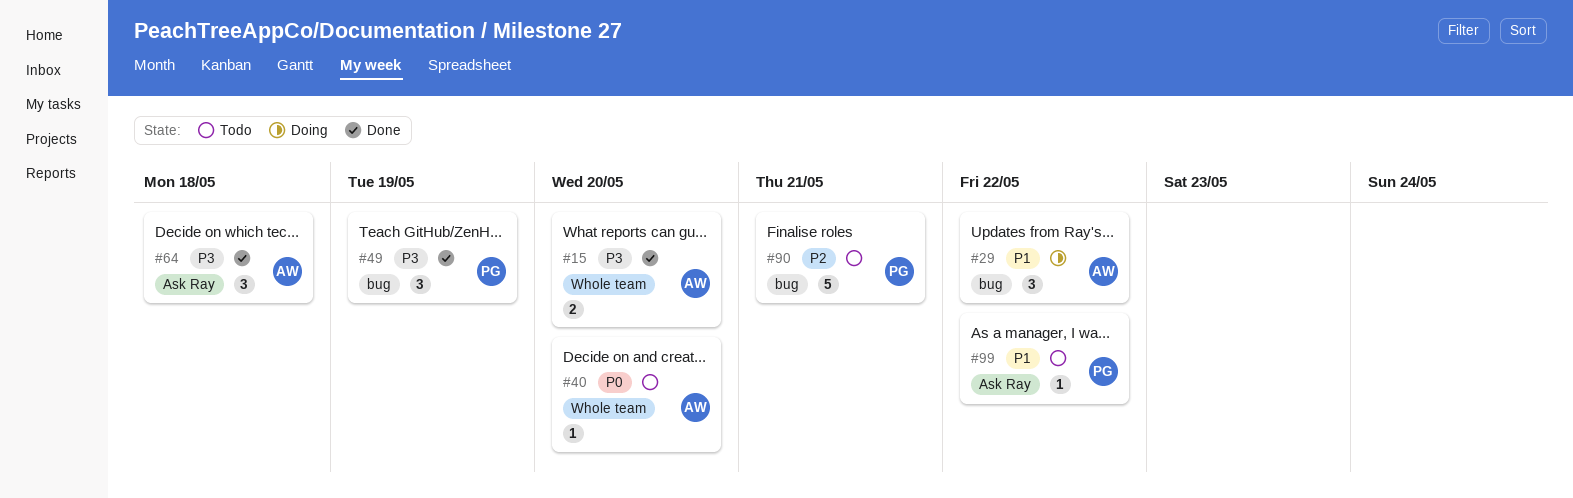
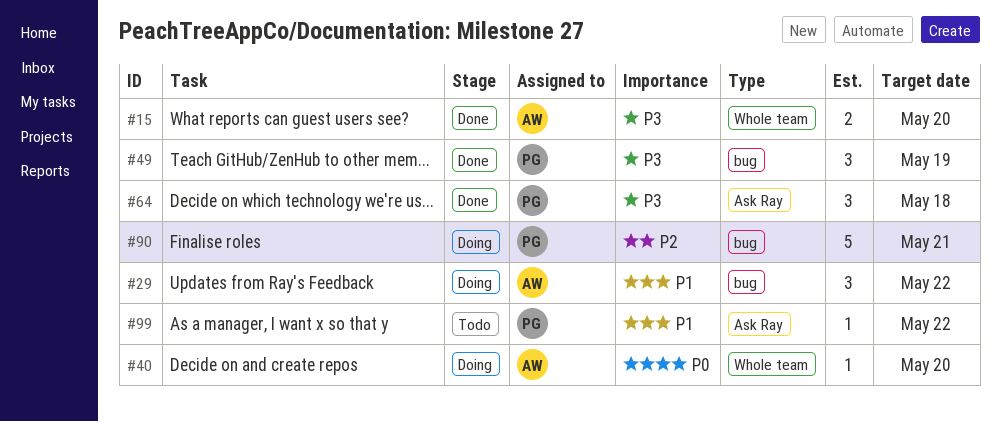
#40, status: Todo -> Doing
#64, owner: AW -> PG
#90, status: Todo -> Doing

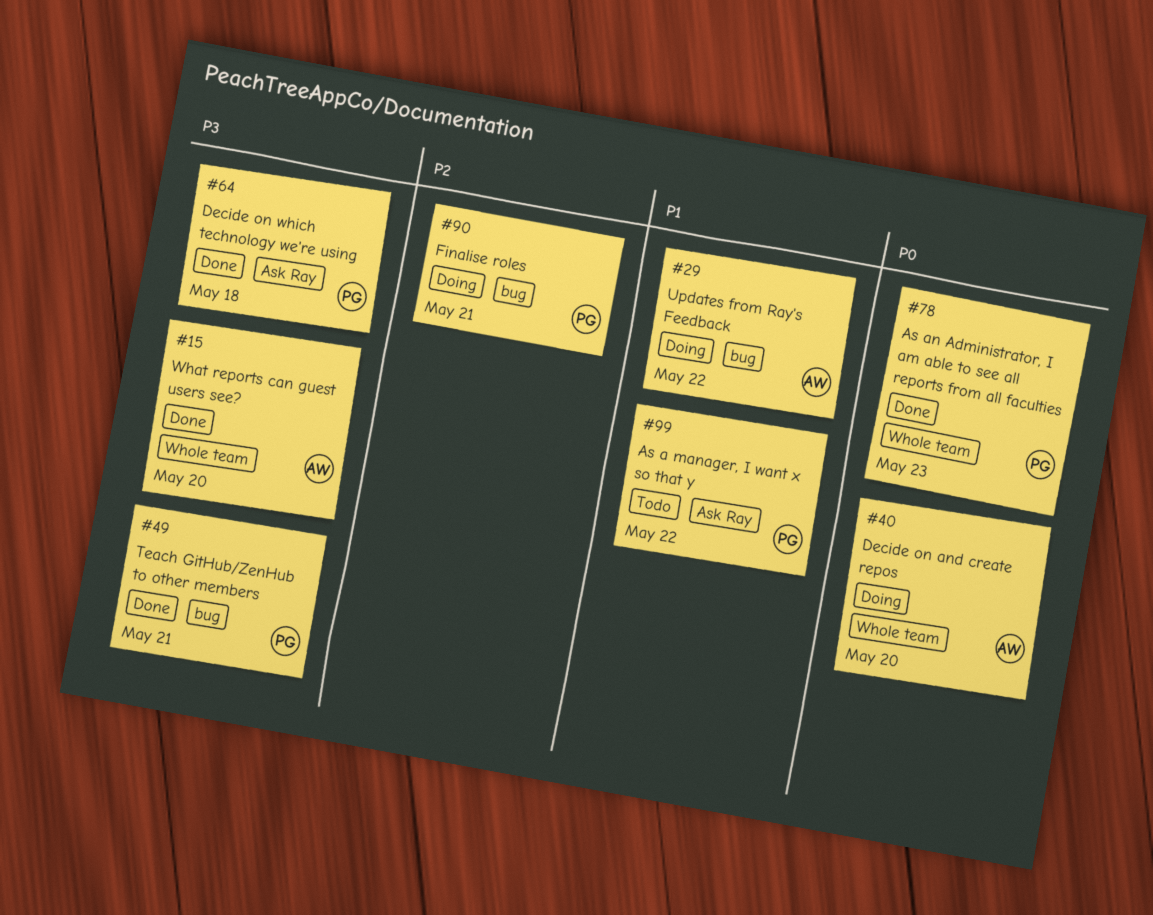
#49, due: May 19 -> May 21
#78: none -> present

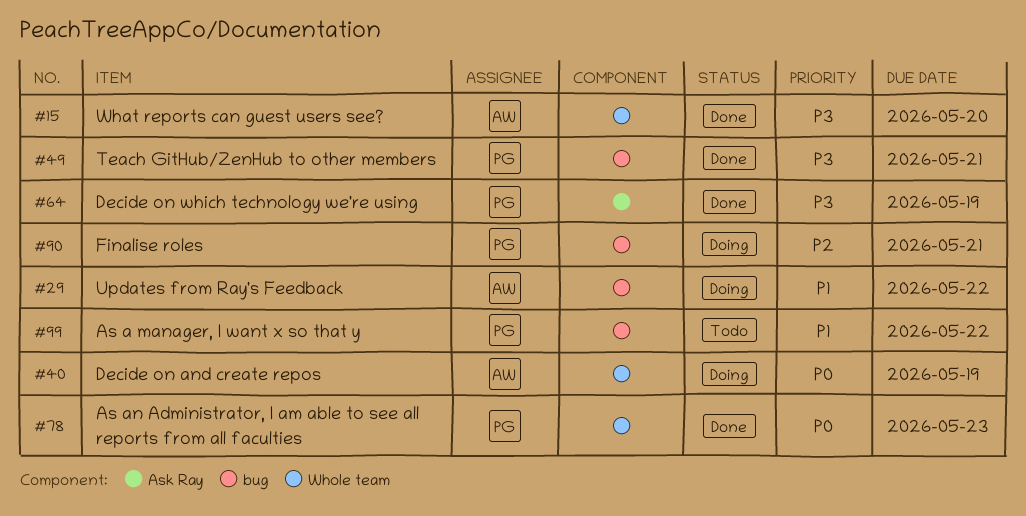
#40, due: May 20 -> May 19
#64, due: May 18 -> May 19
#99, label: Ask Ray -> bug

